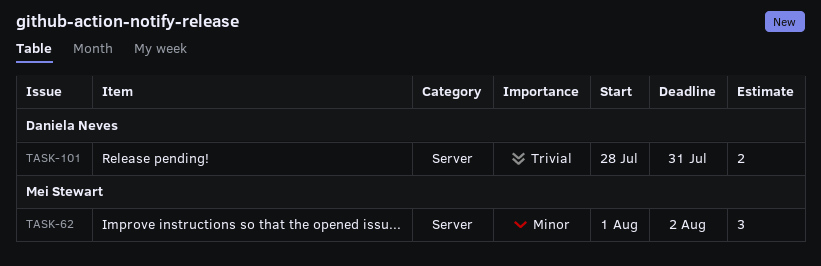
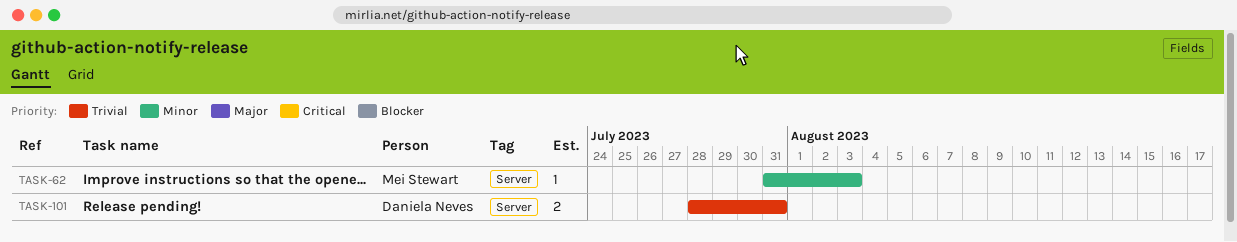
TASK-62, estimate: 3 -> 1
TASK-62, start: Aug 1 -> Jul 31
TASK-62, due: Aug 2 -> Aug 3

